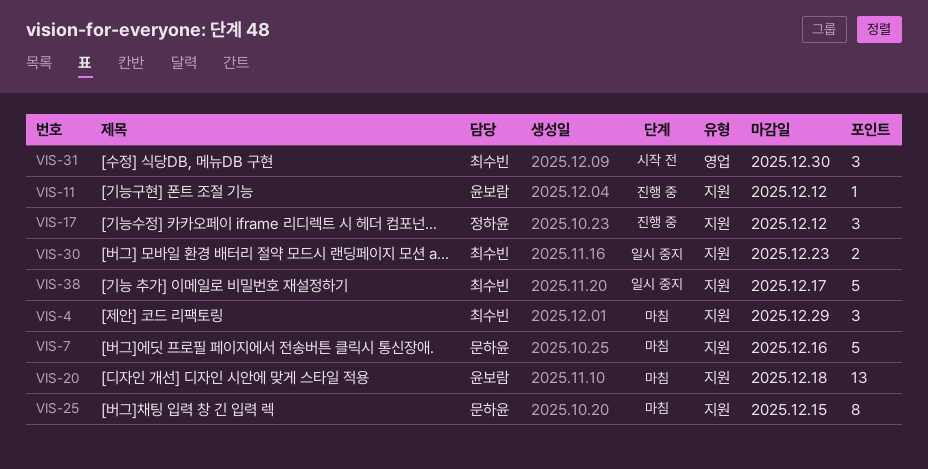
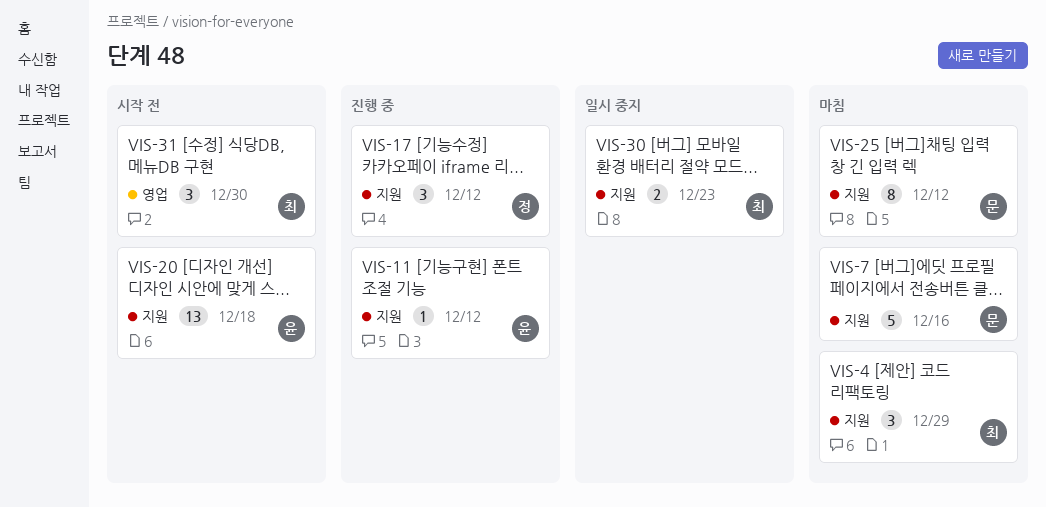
VIS-20, status: 마침 -> 시작 전
VIS-25, due: Dec 15 -> Dec 12
VIS-38: present -> none

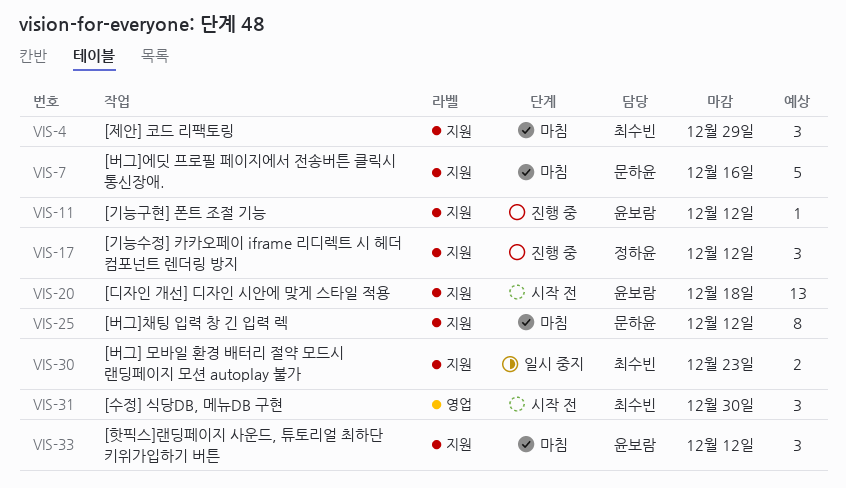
VIS-33: none -> present

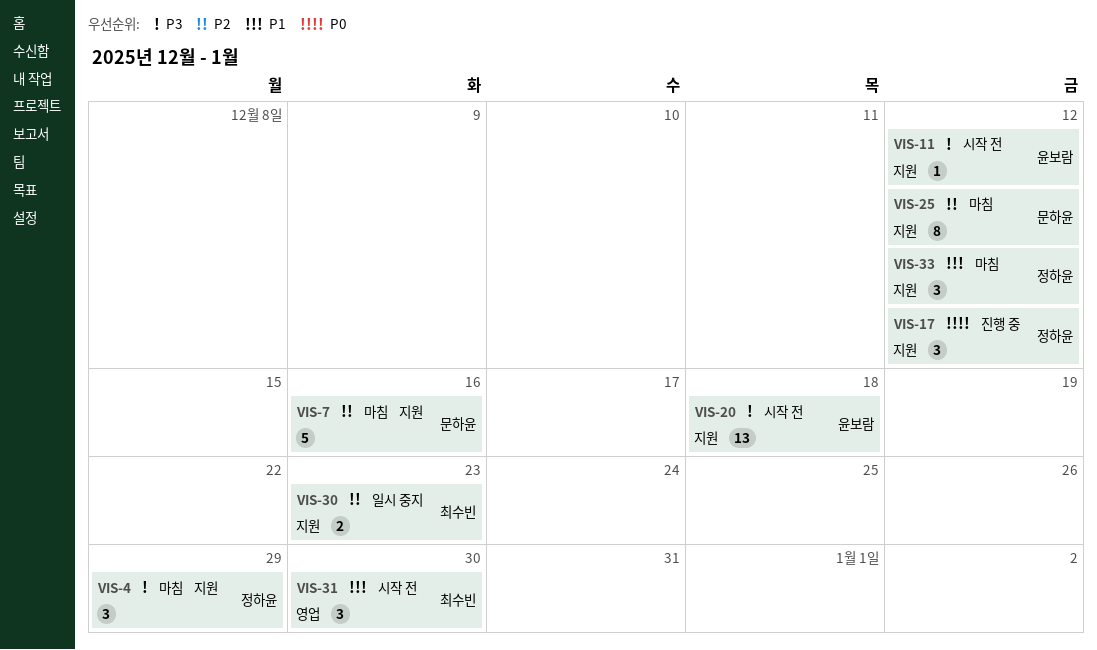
VIS-4, owner: 최수빈 -> 정하윤
VIS-11, status: 진행 중 -> 시작 전
VIS-33, owner: 윤보람 -> 정하윤

